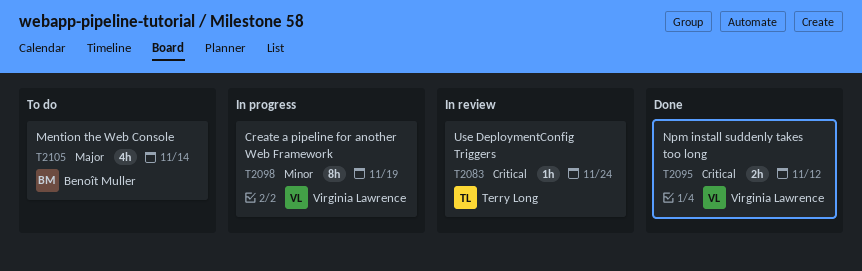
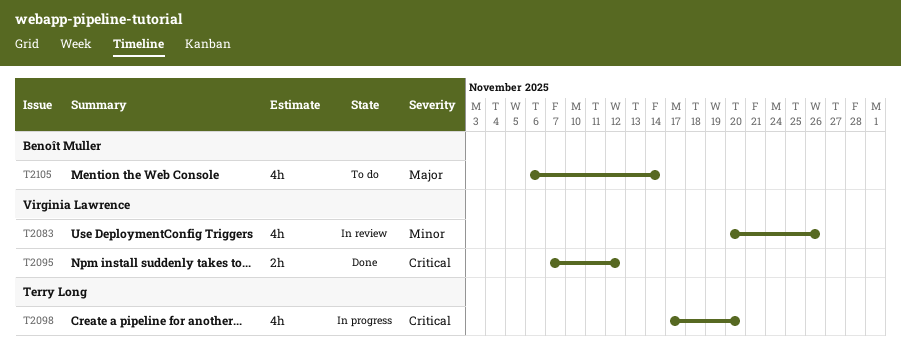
T2083, owner: Terry Long -> Virginia Lawrence
T2083, priority: Critical -> Minor
T2083, estimate: 1h -> 4h
T2083, due: Nov 24 -> Nov 26
T2098, owner: Virginia Lawrence -> Terry Long
T2098, priority: Minor -> Critical
T2098, estimate: 8h -> 4h
T2098, due: Nov 19 -> Nov 20

